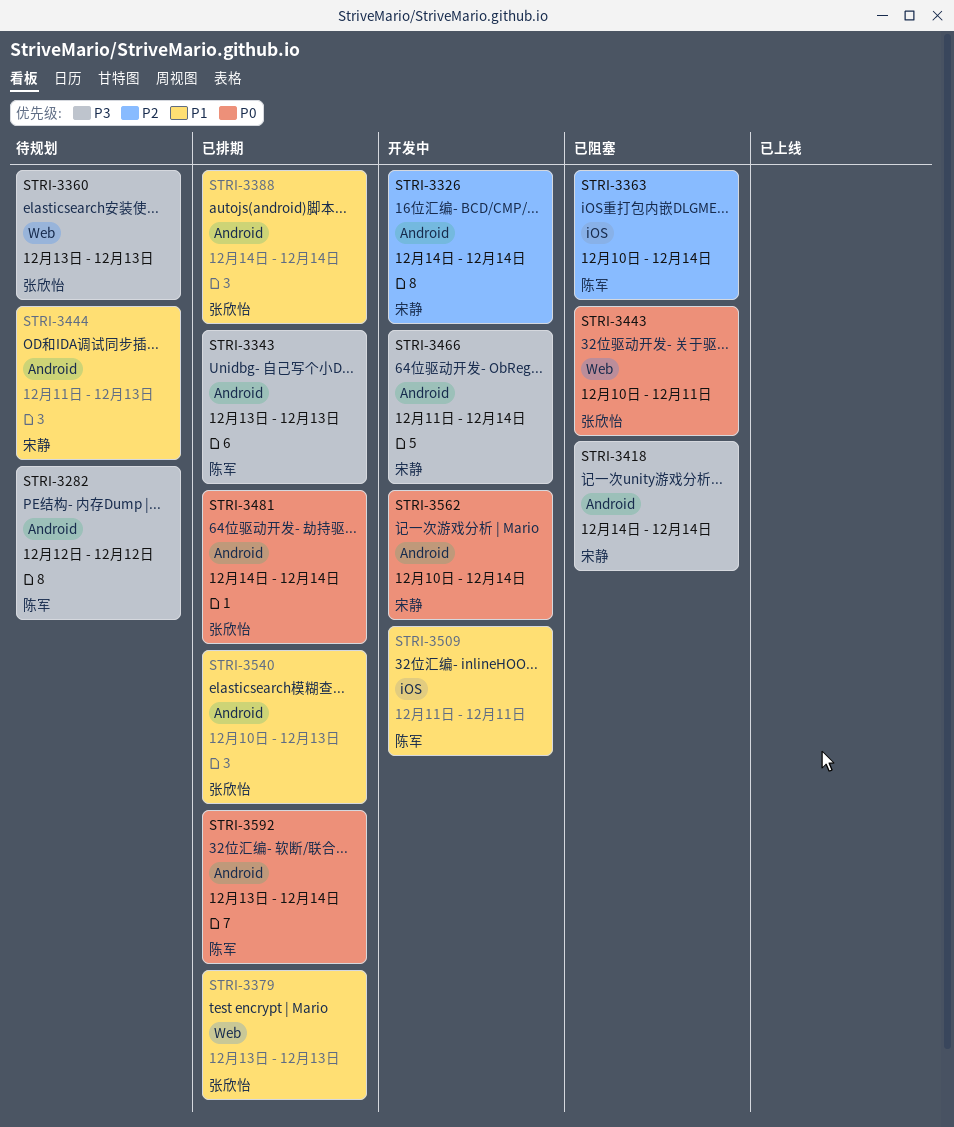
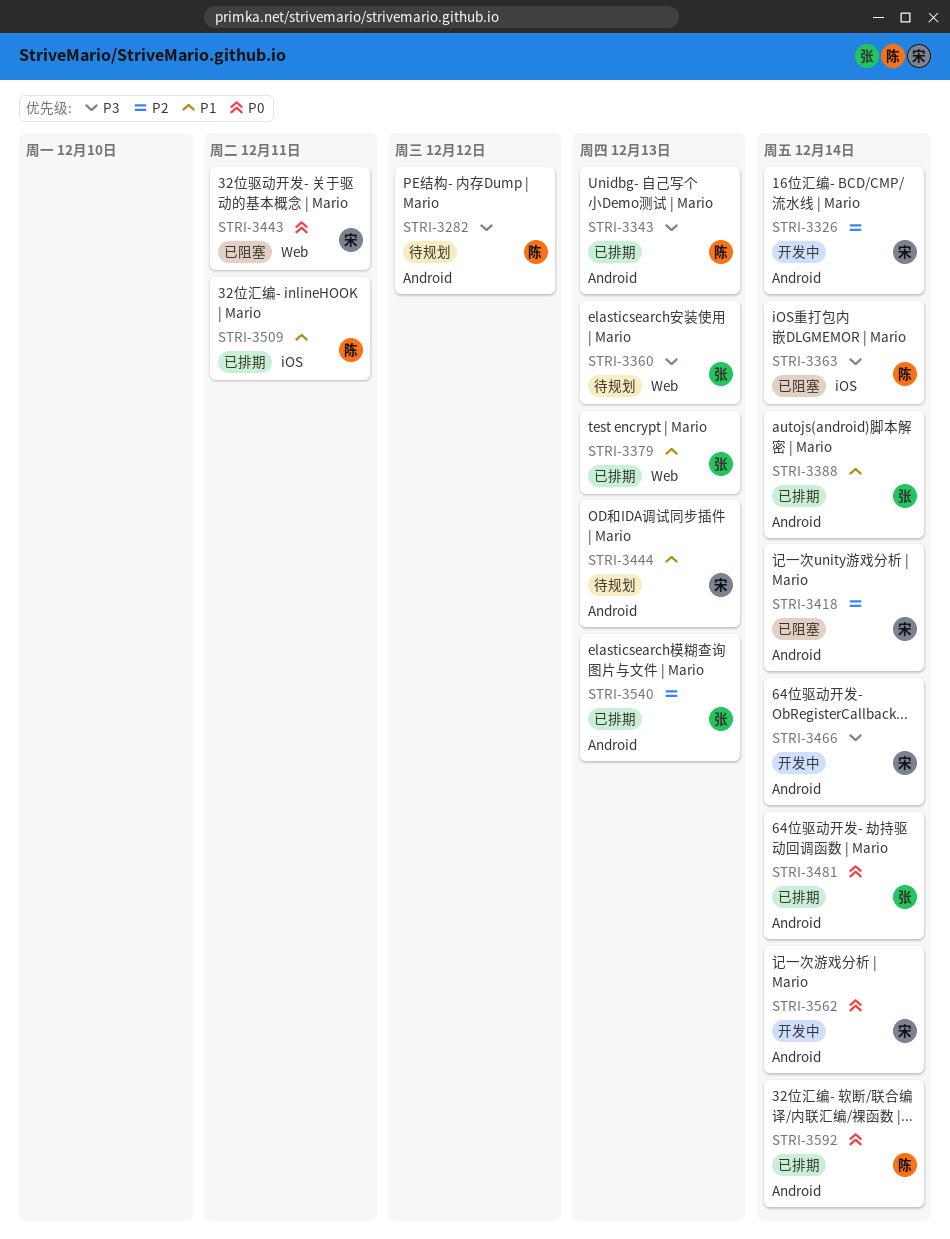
STRI-3363, priority: P2 -> P3
STRI-3418, priority: P3 -> P2
STRI-3443, owner: 张欣怡 -> 宋静
STRI-3509, status: 开发中 -> 已排期
STRI-3540, priority: P1 -> P2

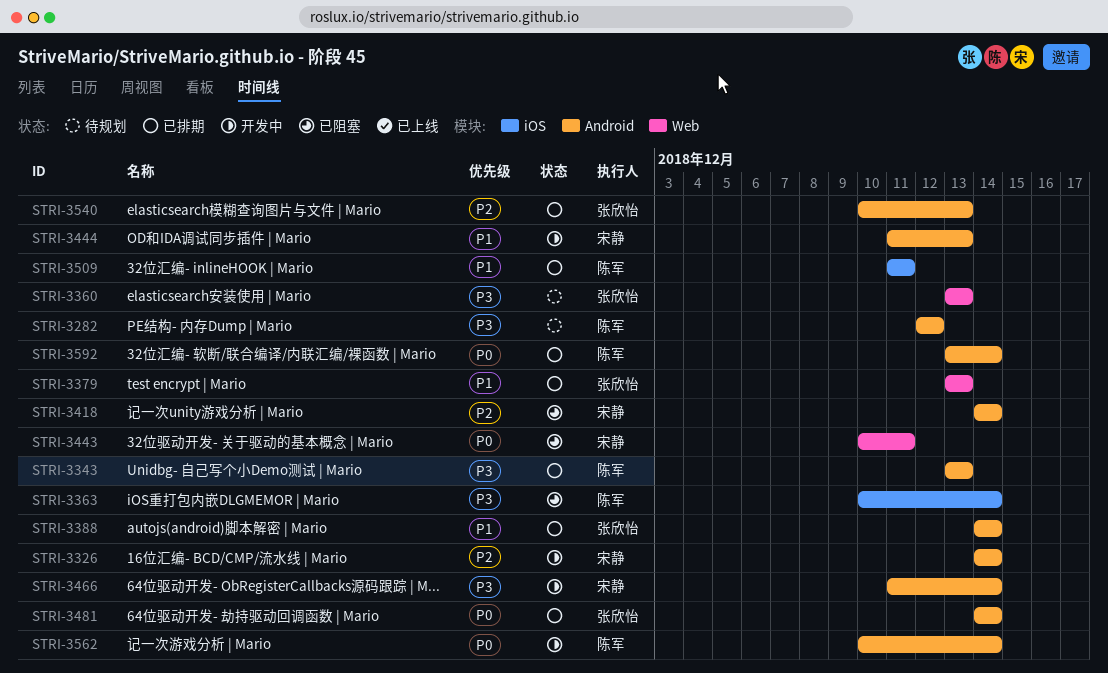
STRI-3444, status: 待规划 -> 开发中
STRI-3562, owner: 宋静 -> 陈军

